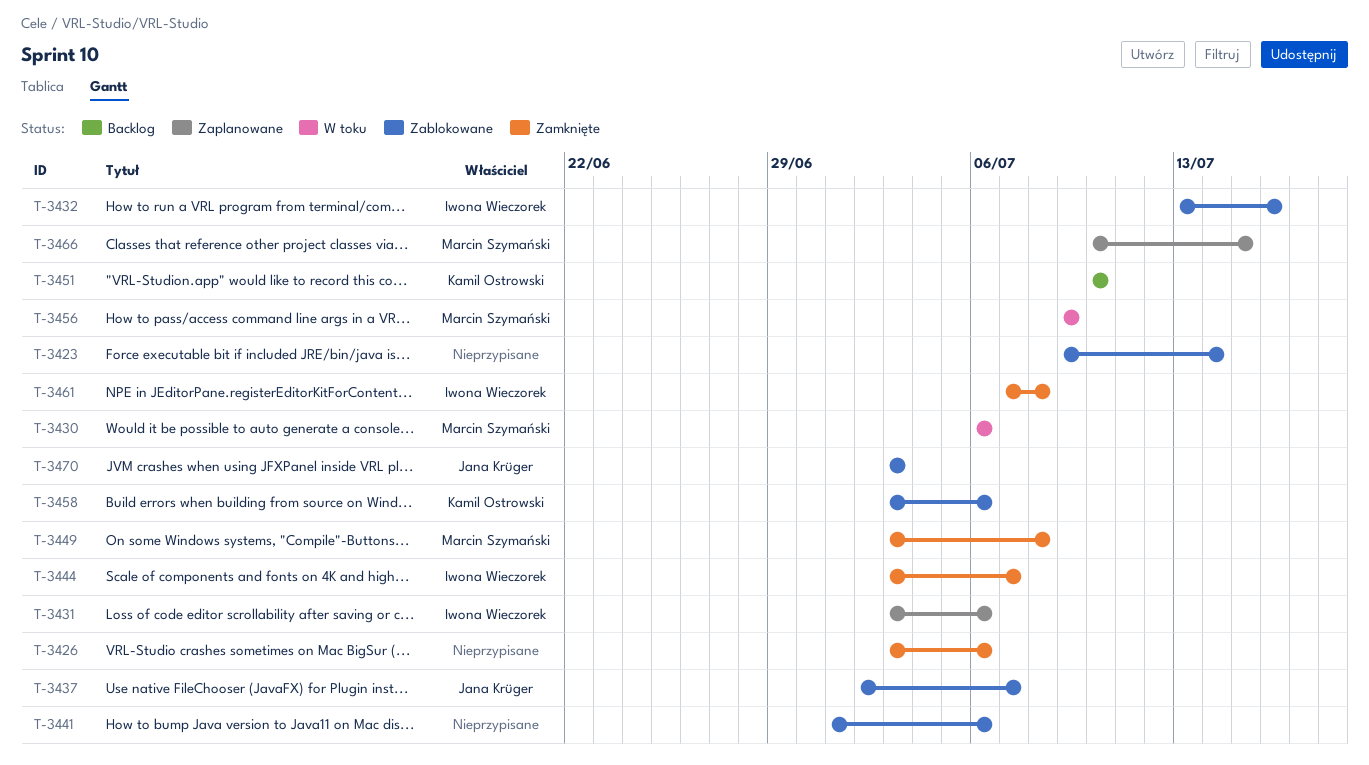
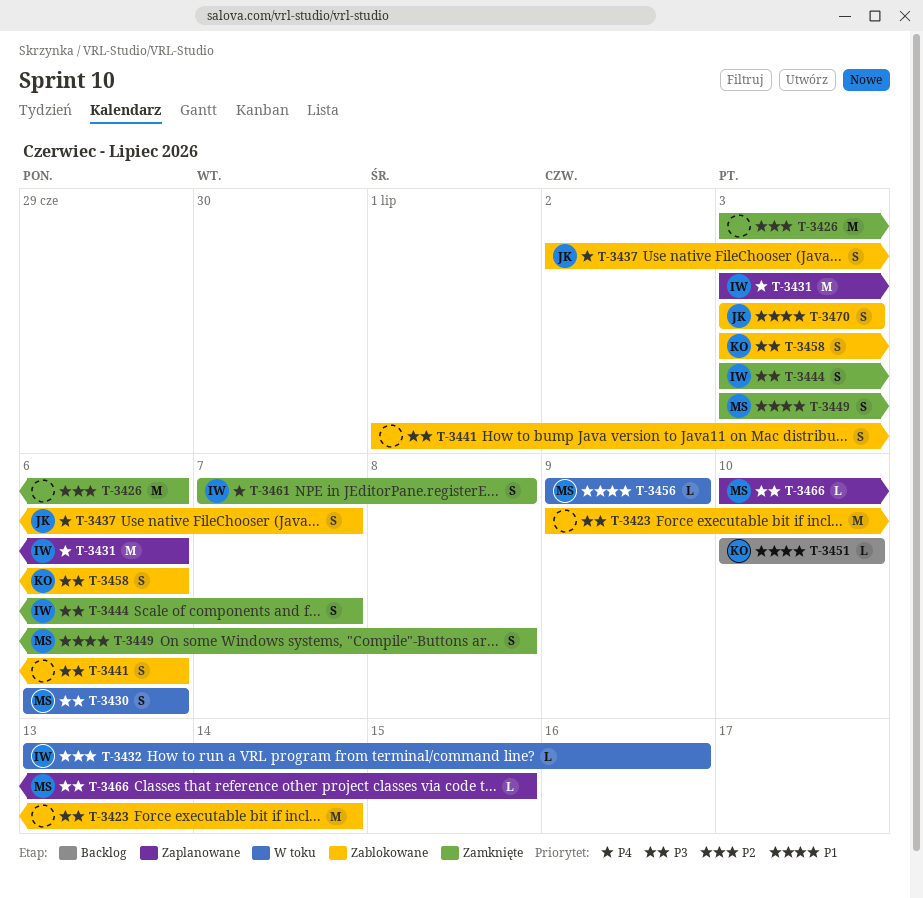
T-3432, status: Zablokowane -> W toku

